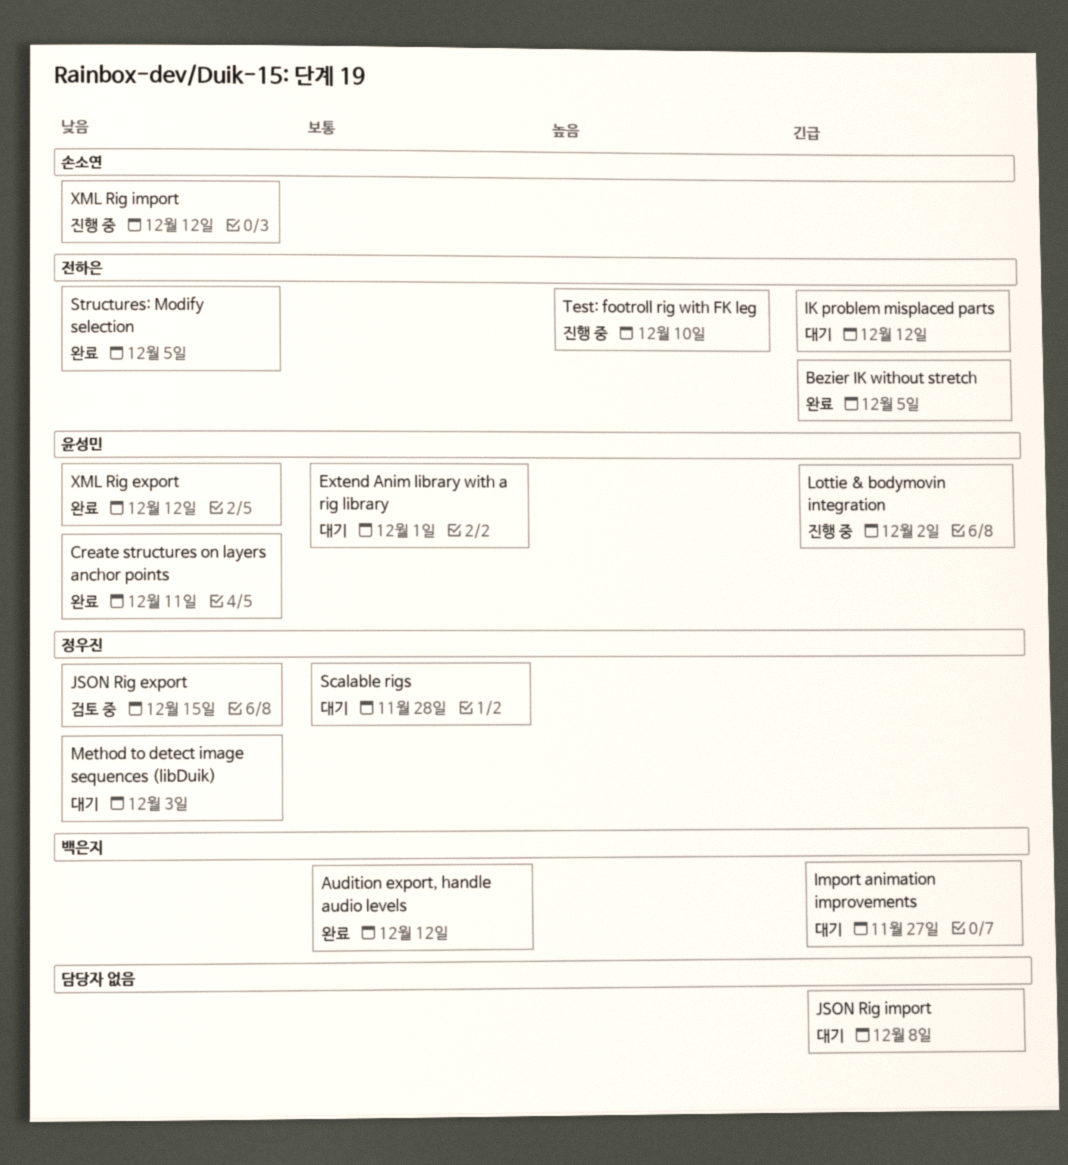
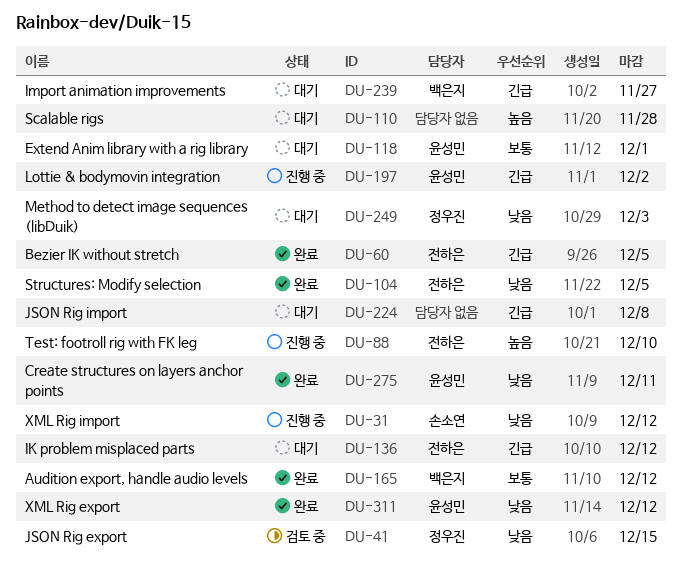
Scalable rigs, owner: 정우진 -> none
Scalable rigs, priority: 보통 -> 높음

